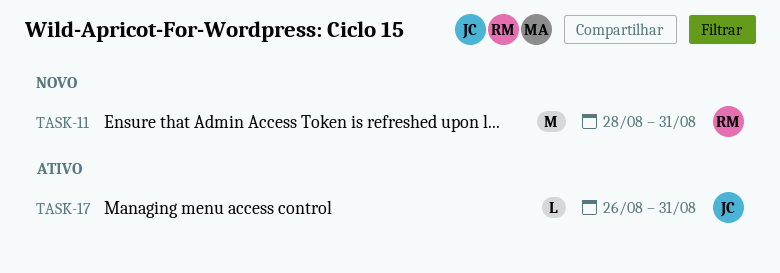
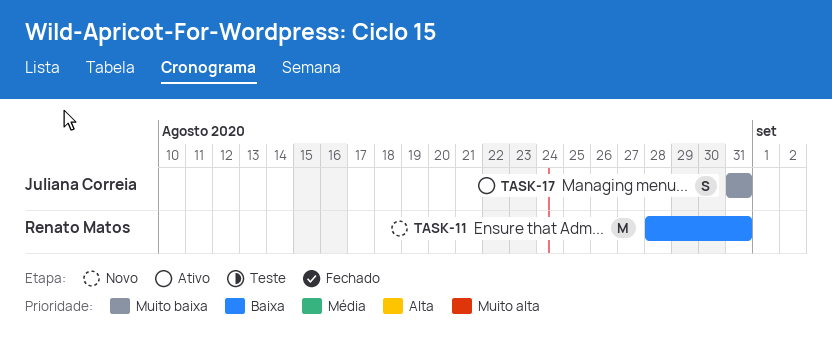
TASK-17, estimate: L -> S
TASK-17, start: Aug 26 -> Aug 31

